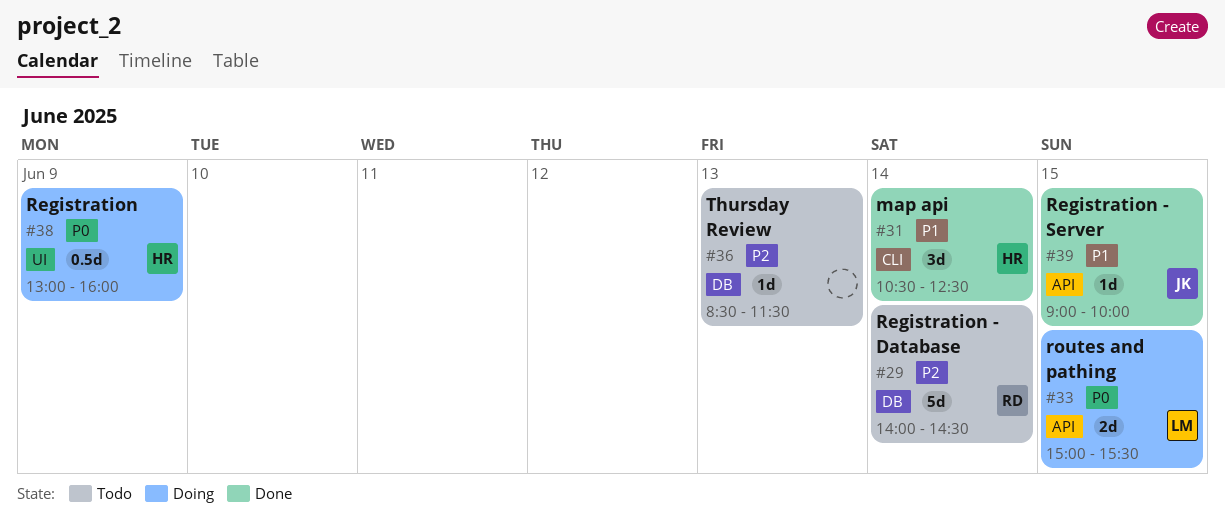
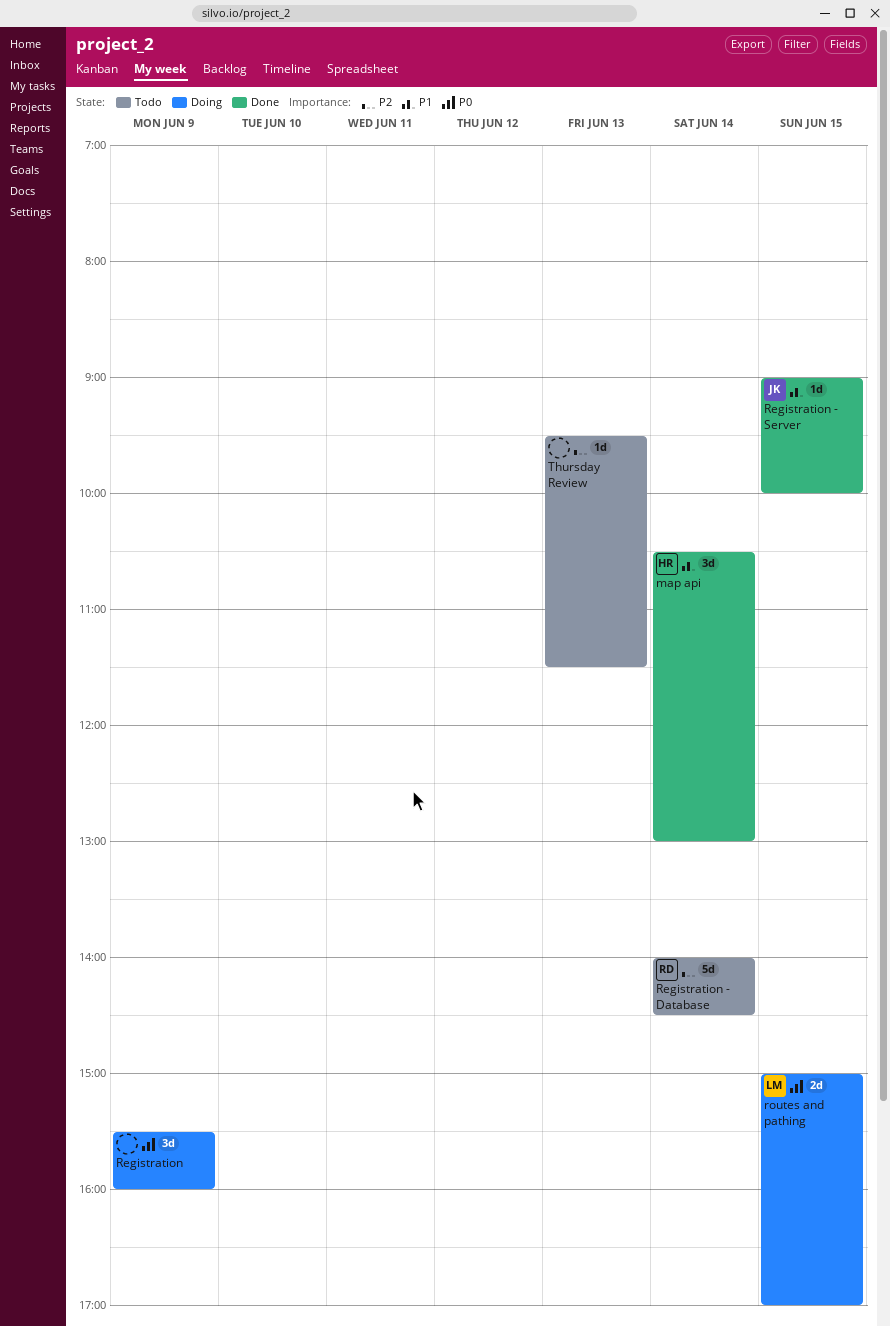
map api, ends: 12:30 -> 13:00
Registration, owner: HR -> none
Registration, estimate: 0.5d -> 3d
Registration, begins: 13:00 -> 15:30
routes and pathing, ends: 15:30 -> 17:00
Thursday Review, begins: 08:30 -> 09:30

